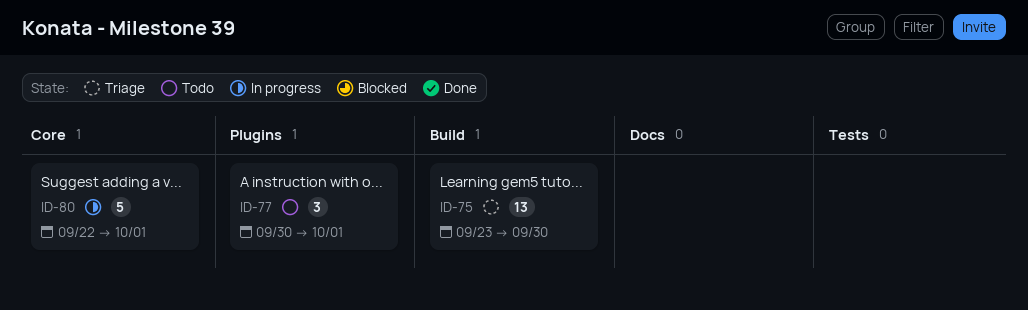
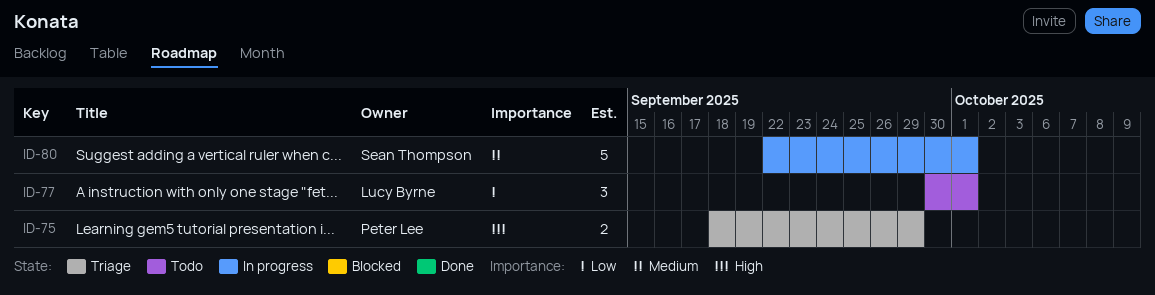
ID-75, estimate: 13 -> 2
ID-75, start: Sep 23 -> Sep 18
ID-75, due: Sep 30 -> Sep 29

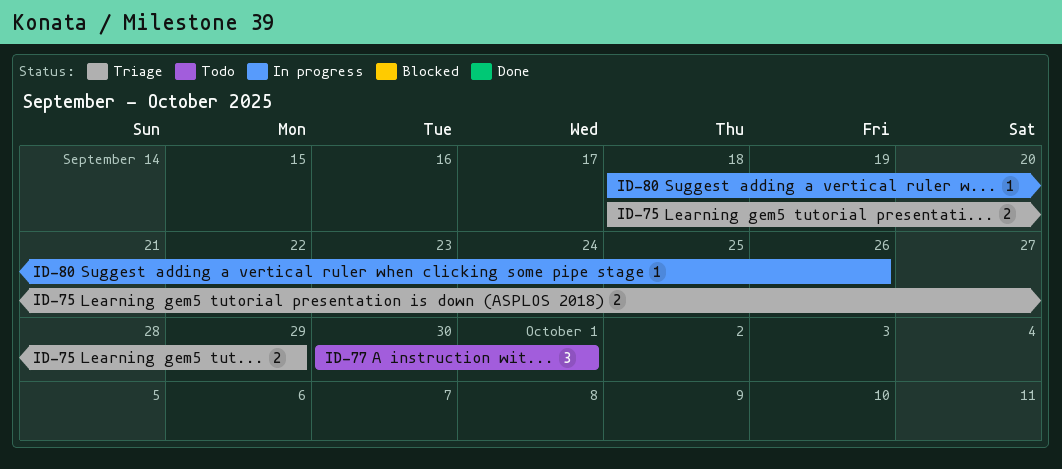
ID-80, estimate: 5 -> 1
ID-80, start: Sep 22 -> Sep 18
ID-80, due: Oct 1 -> Sep 26

